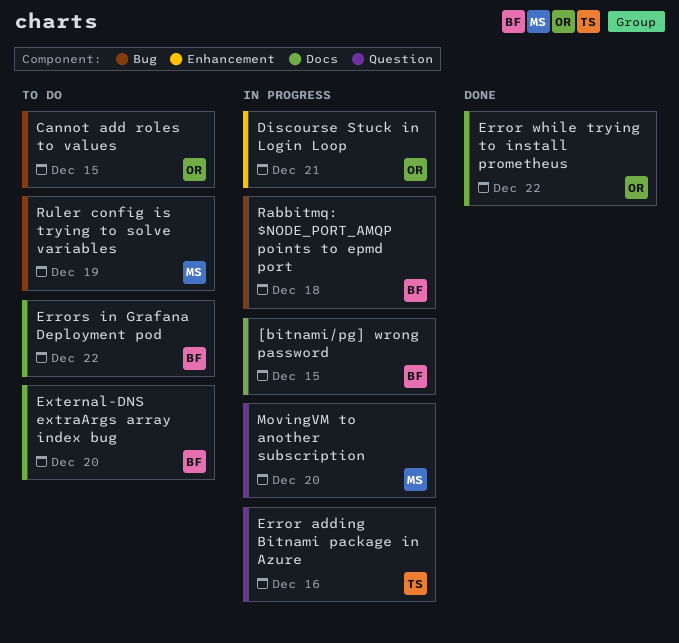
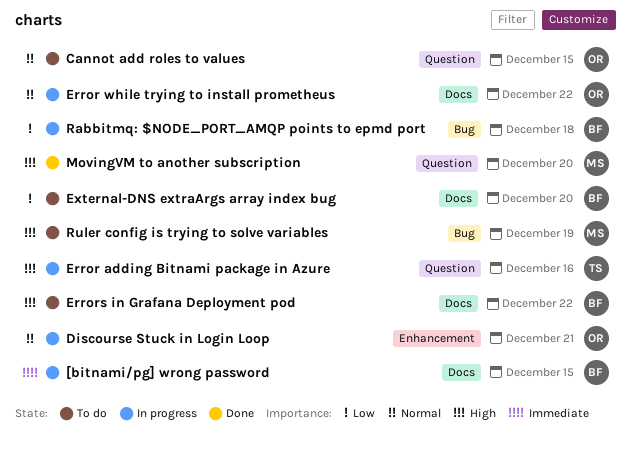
Cannot add roles to values, label: Bug -> Question
Error while trying to install prometheus, status: Done -> In progress
MovingVM to another subscription, status: In progress -> Done

